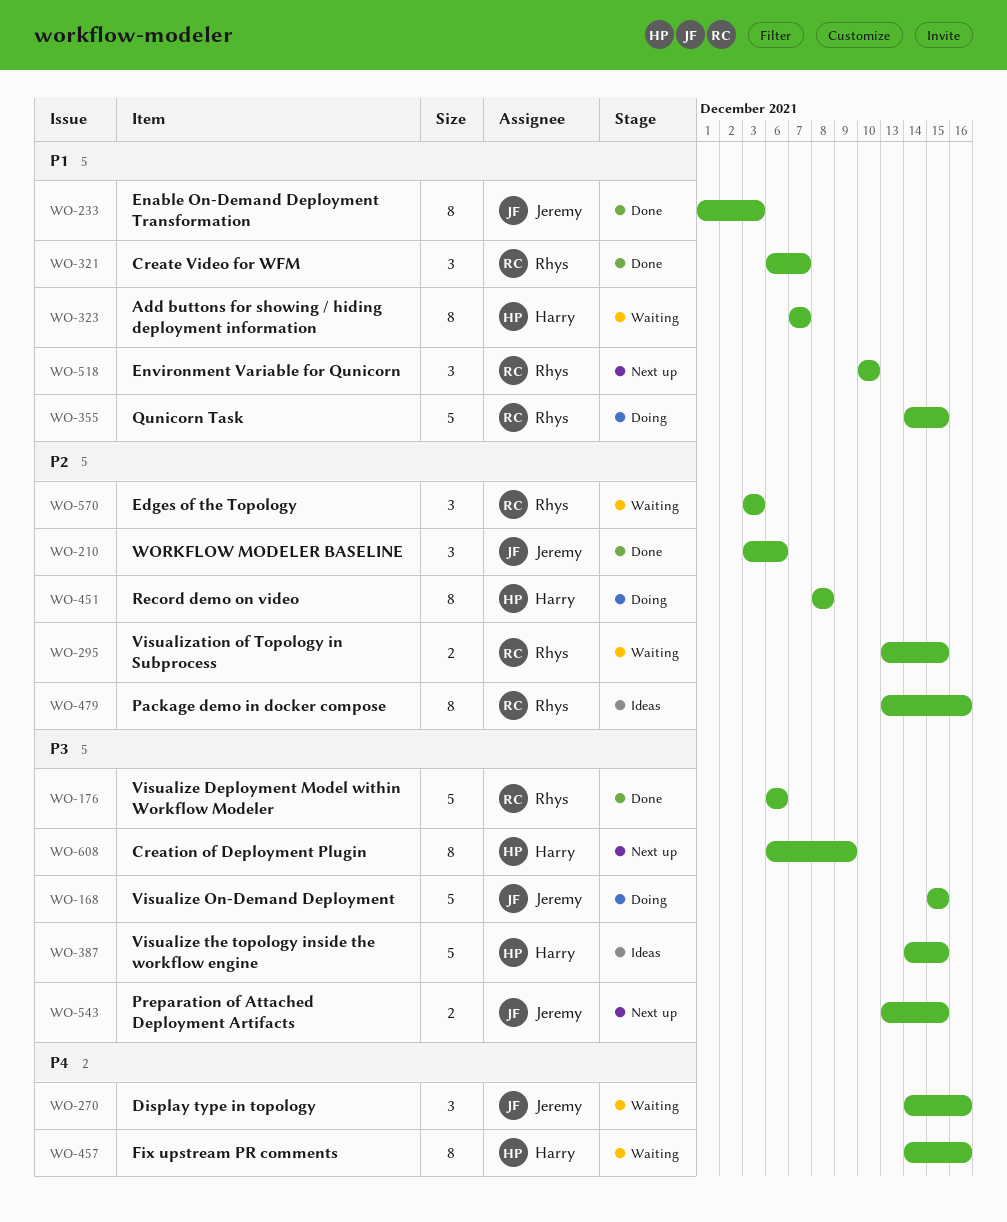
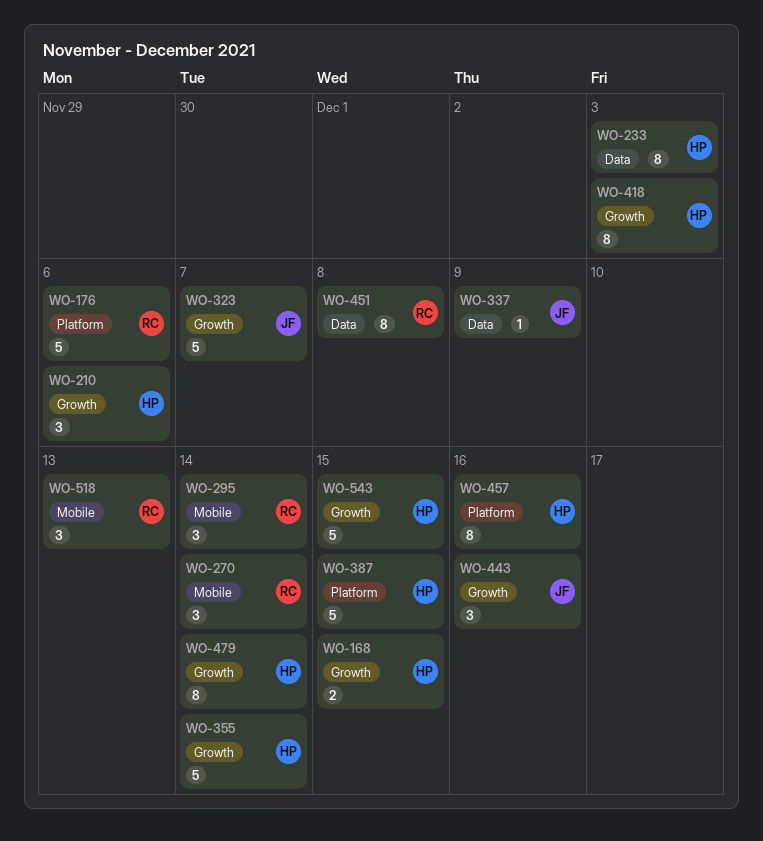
WO-168, owner: Jeremy -> Harry
WO-168, estimate: 5 -> 2
WO-210, owner: Jeremy -> Harry
WO-233, owner: Jeremy -> Harry
WO-270, owner: Jeremy -> Rhys
WO-270, due: Dec 16 -> Dec 14
WO-295, estimate: 2 -> 3
WO-295, due: Dec 15 -> Dec 14
WO-321: present -> none
WO-323, owner: Harry -> Jeremy
WO-323, estimate: 8 -> 5
WO-337: none -> present
WO-355, owner: Rhys -> Harry
WO-355, due: Dec 15 -> Dec 14
WO-418: none -> present
WO-443: none -> present
WO-451, owner: Harry -> Rhys
WO-479, owner: Rhys -> Harry
WO-479, due: Dec 16 -> Dec 14
WO-518, due: Dec 10 -> Dec 13
WO-543, owner: Jeremy -> Harry
WO-543, estimate: 2 -> 5
WO-570: present -> none
WO-608: present -> none

